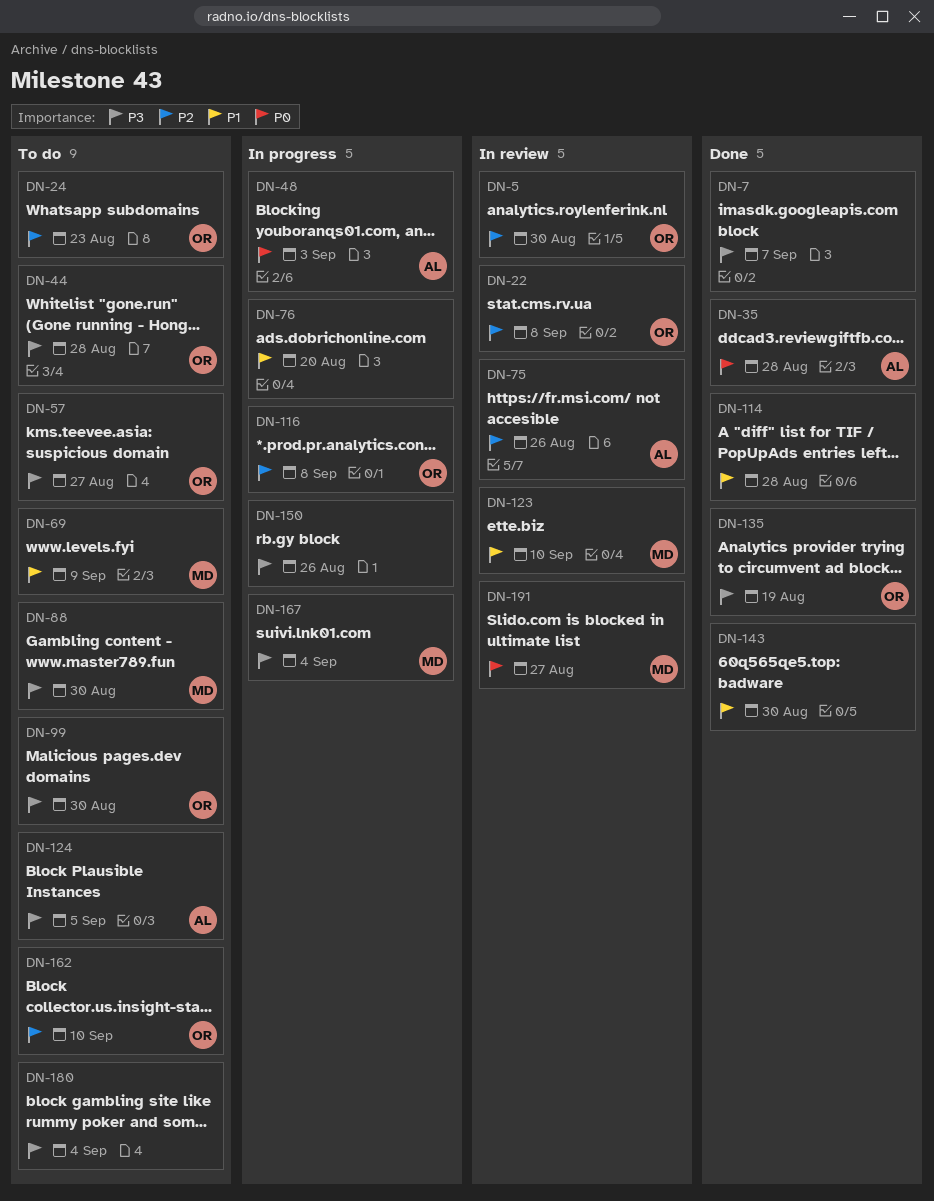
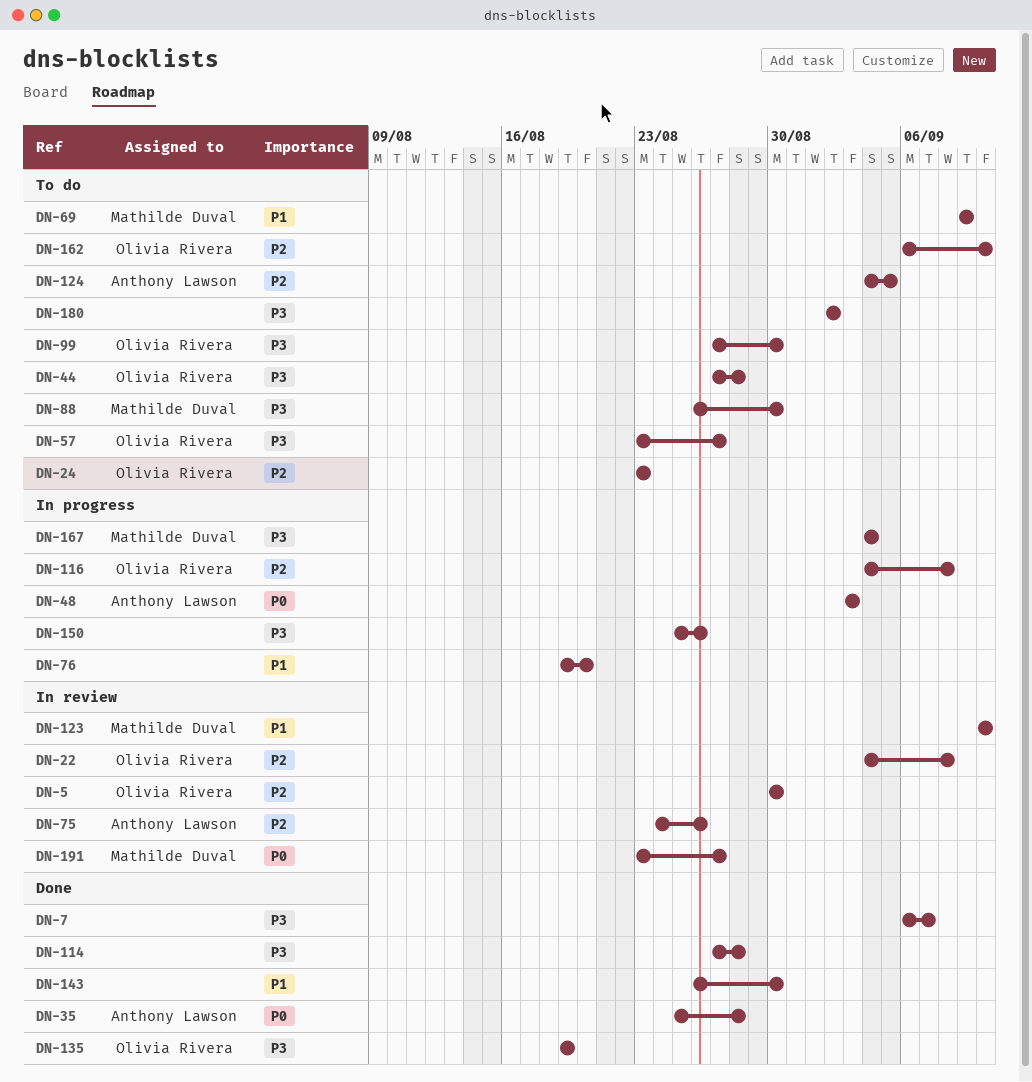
DN-114, priority: P1 -> P3
DN-124, priority: P3 -> P2
DN-180, due: Sep 4 -> Sep 2

